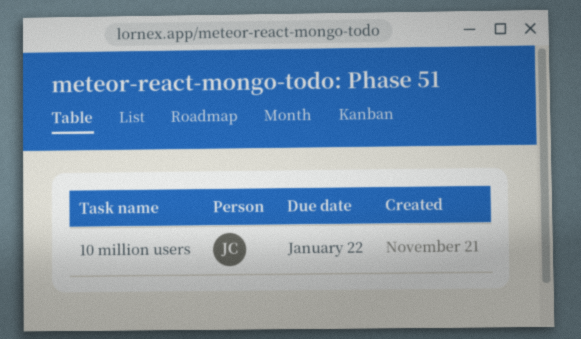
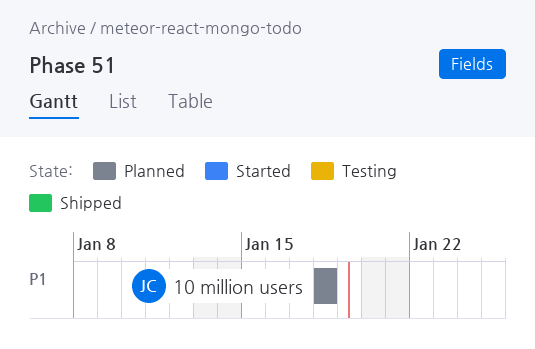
10 million users, due: Jan 22 -> Jan 18

